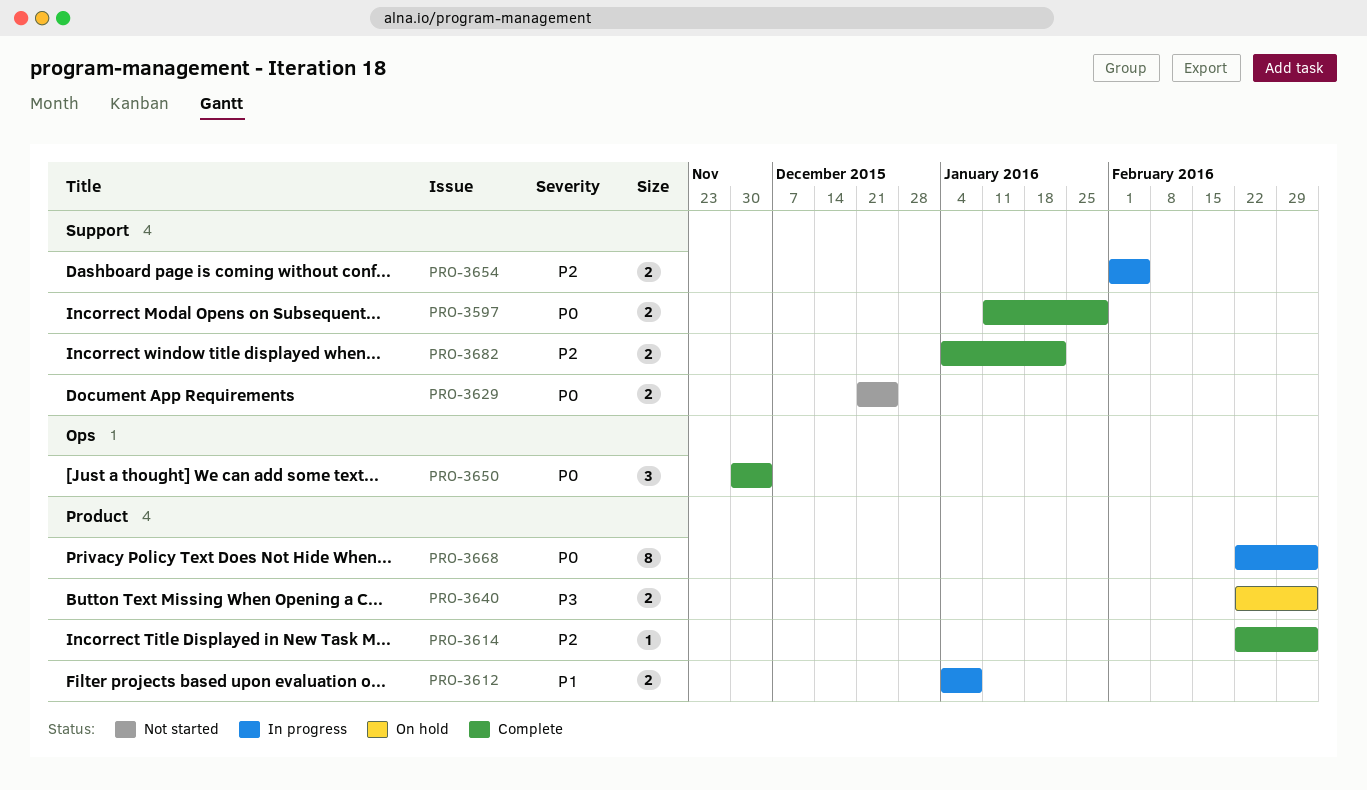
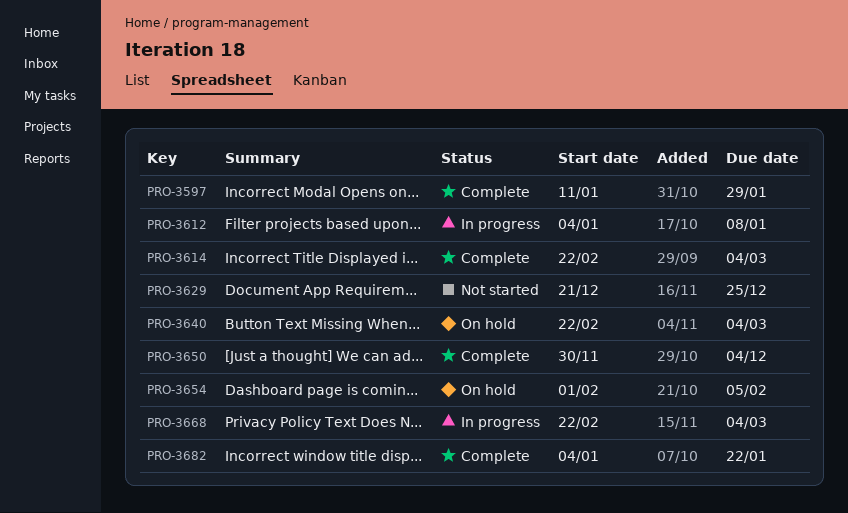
PRO-3654, status: In progress -> On hold

